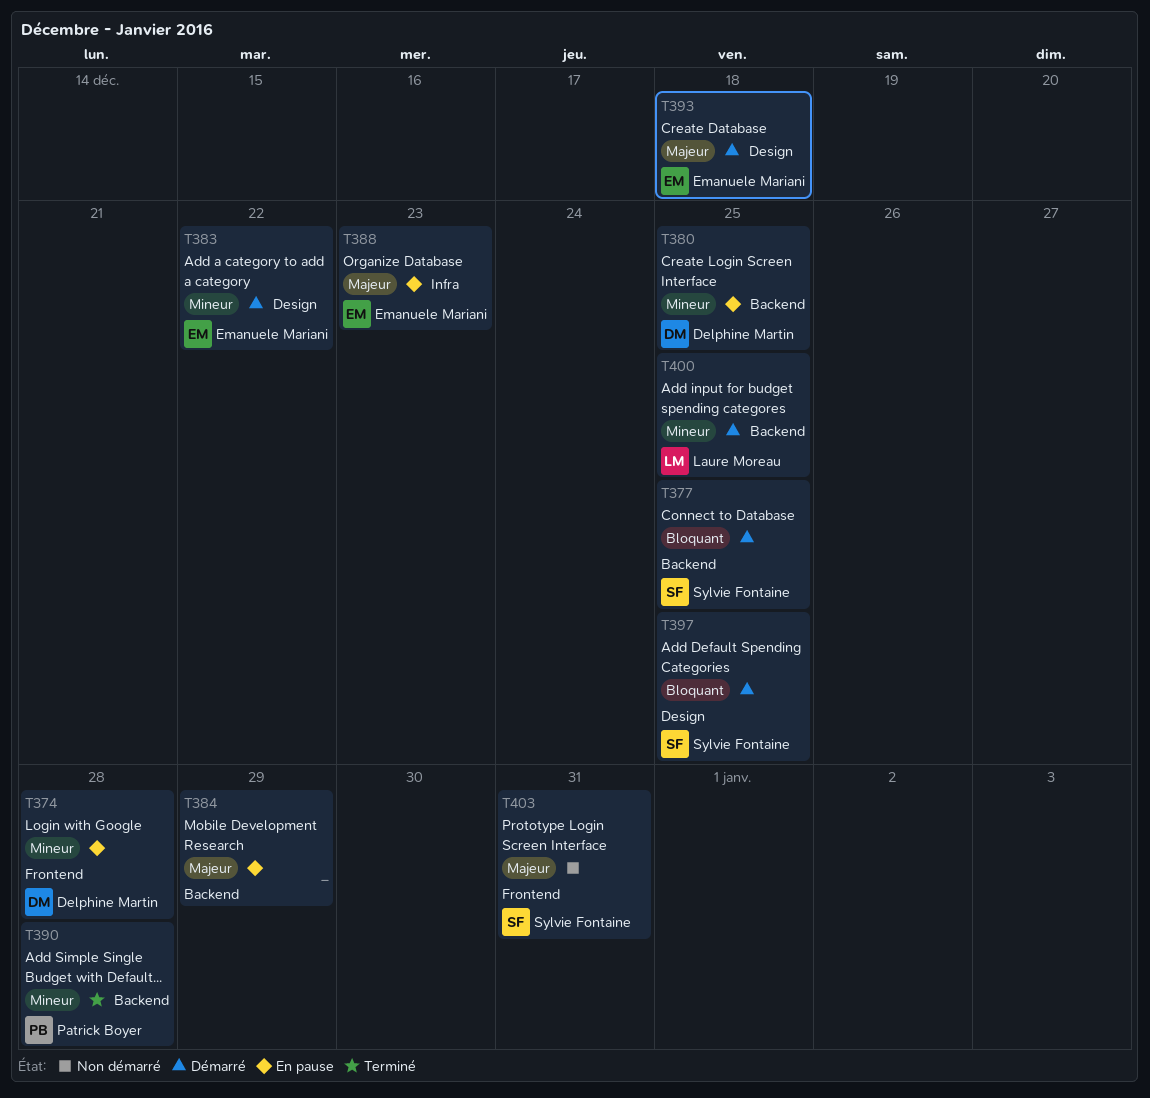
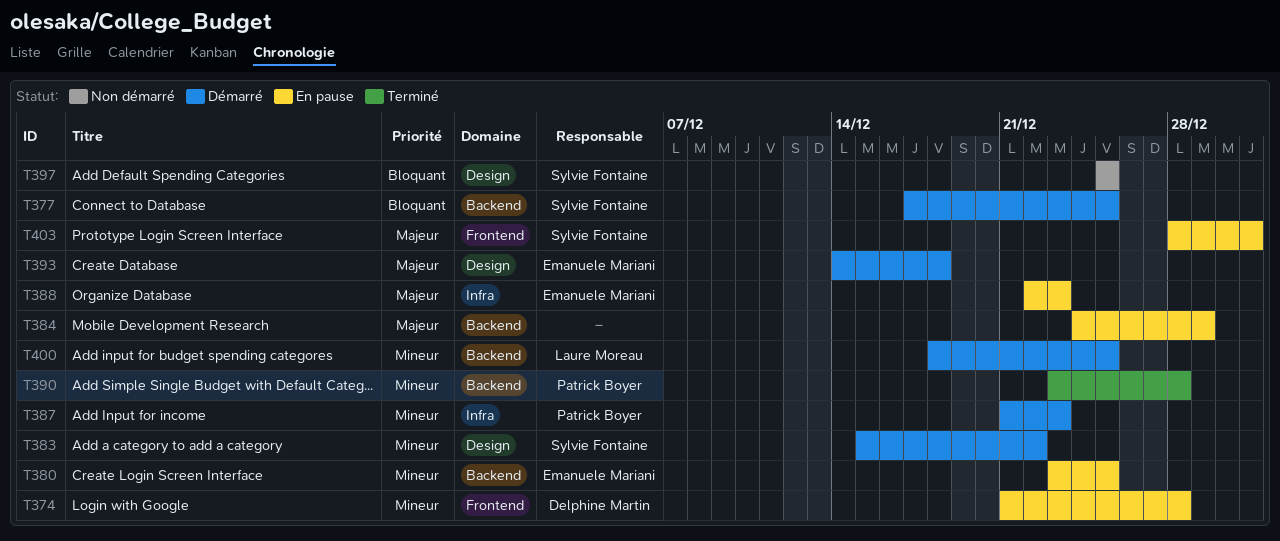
T380, owner: Delphine Martin -> Emanuele Mariani
T383, owner: Emanuele Mariani -> Sylvie Fontaine
T387: none -> present
T397, status: Démarré -> Non démarré
T403, status: Non démarré -> En pause

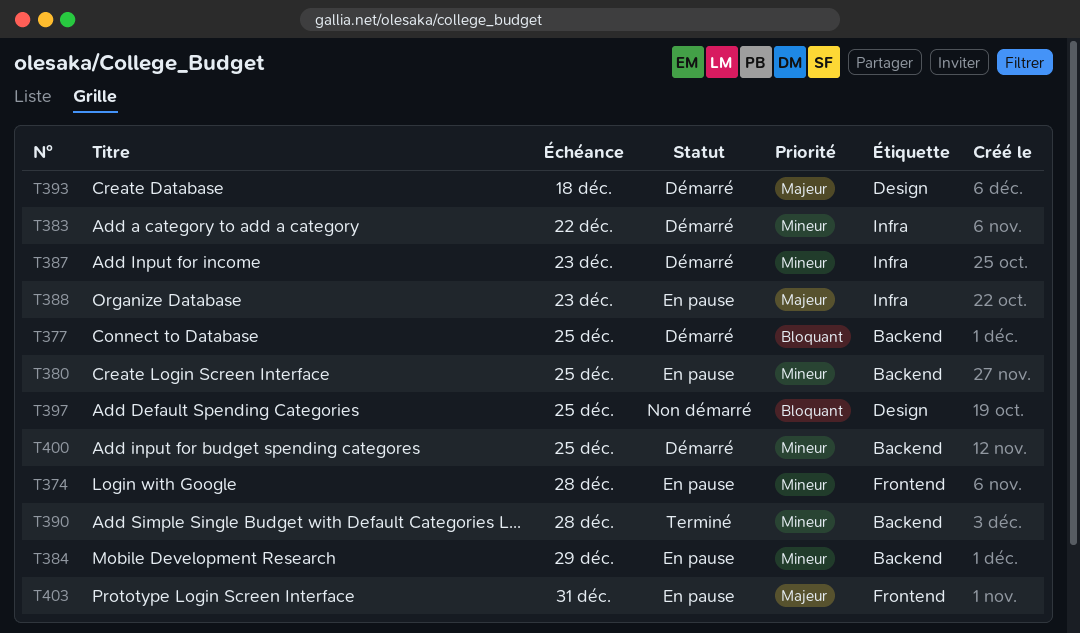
T383, label: Design -> Infra
T384, priority: Majeur -> Mineur

